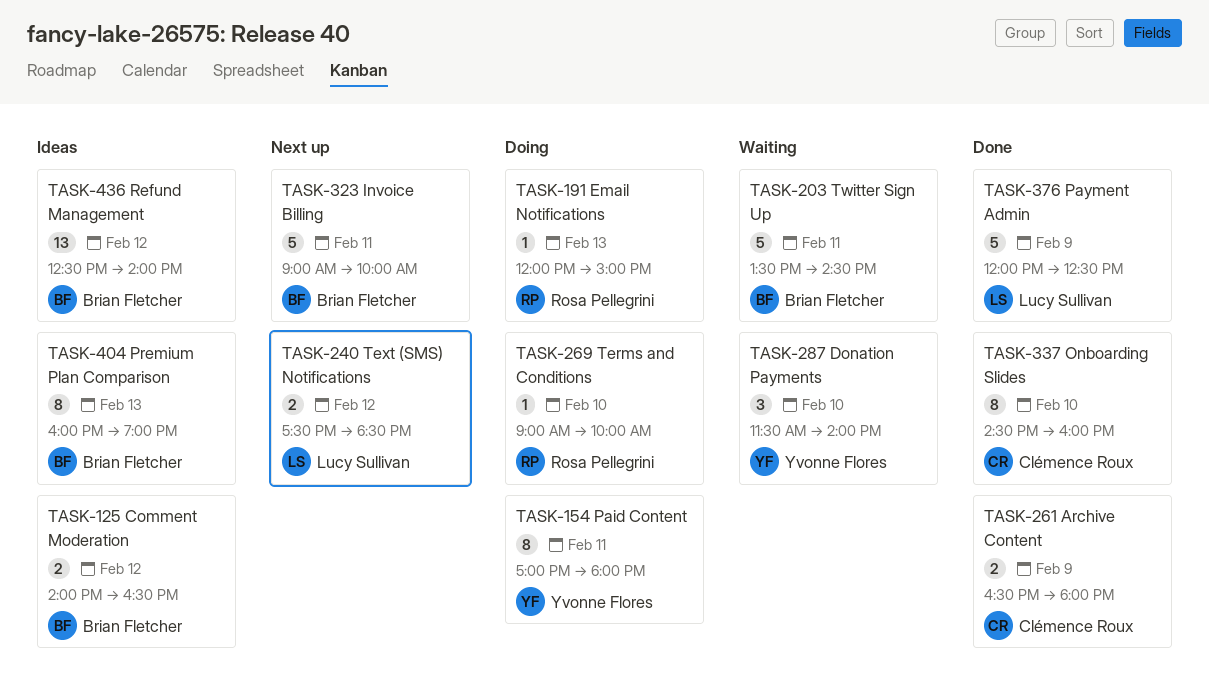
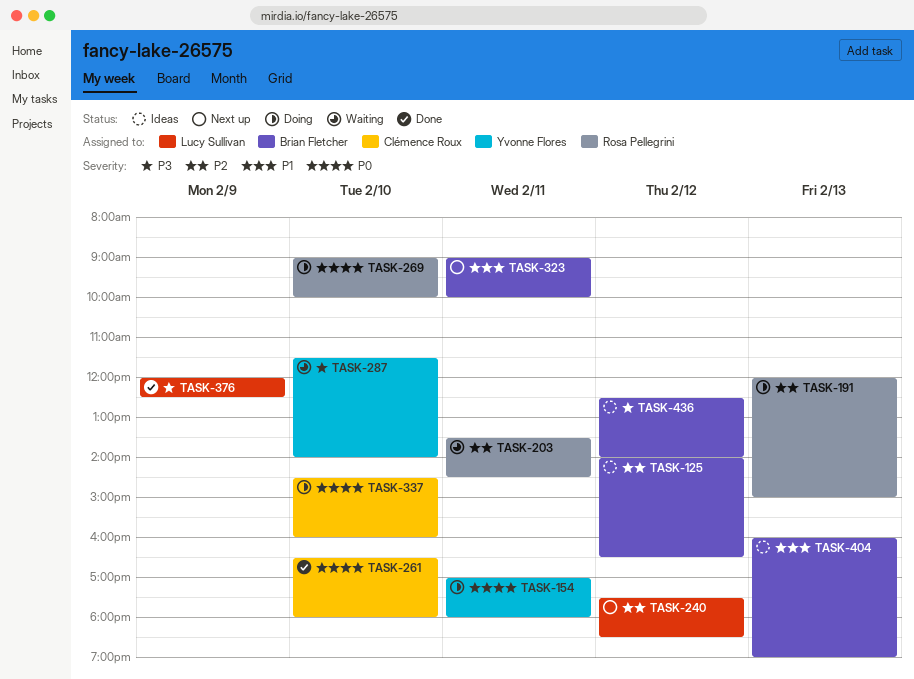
TASK-203, owner: Brian Fletcher -> Rosa Pellegrini
TASK-261, day: Feb 9 -> Feb 10
TASK-337, status: Done -> Doing

